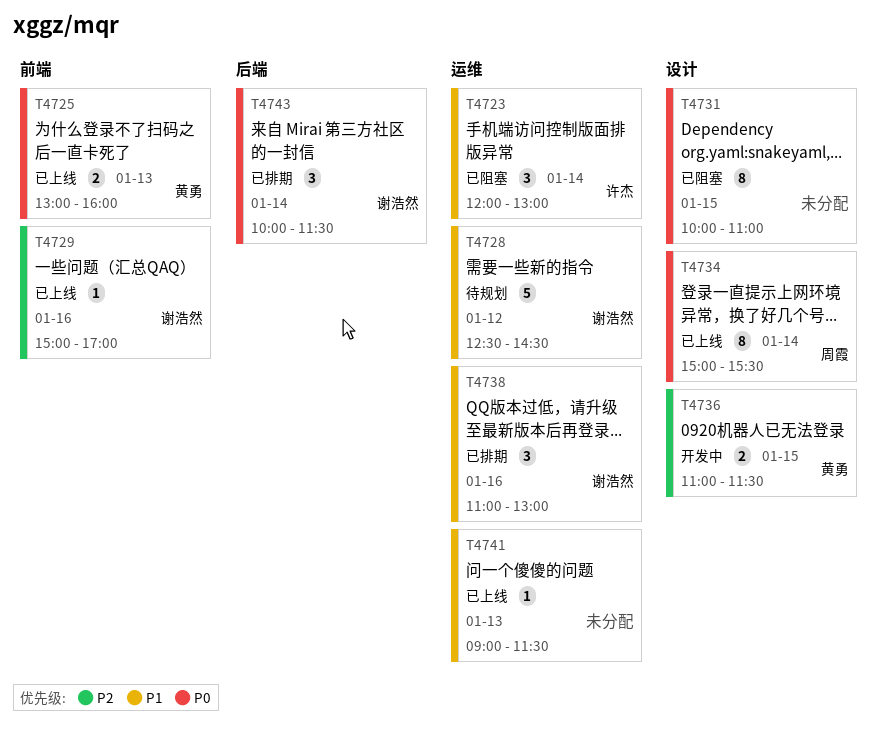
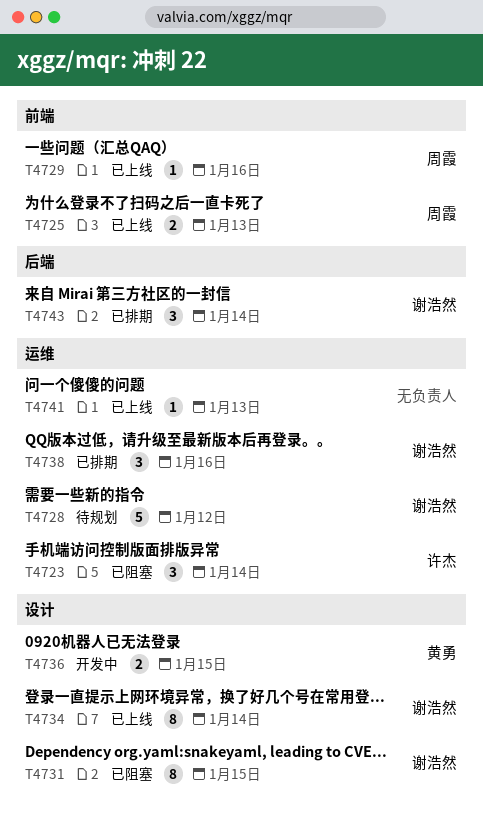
T4725, owner: 黄勇 -> 周霞
T4729, owner: 谢浩然 -> 周霞
T4731, owner: none -> 谢浩然
T4734, owner: 周霞 -> 谢浩然

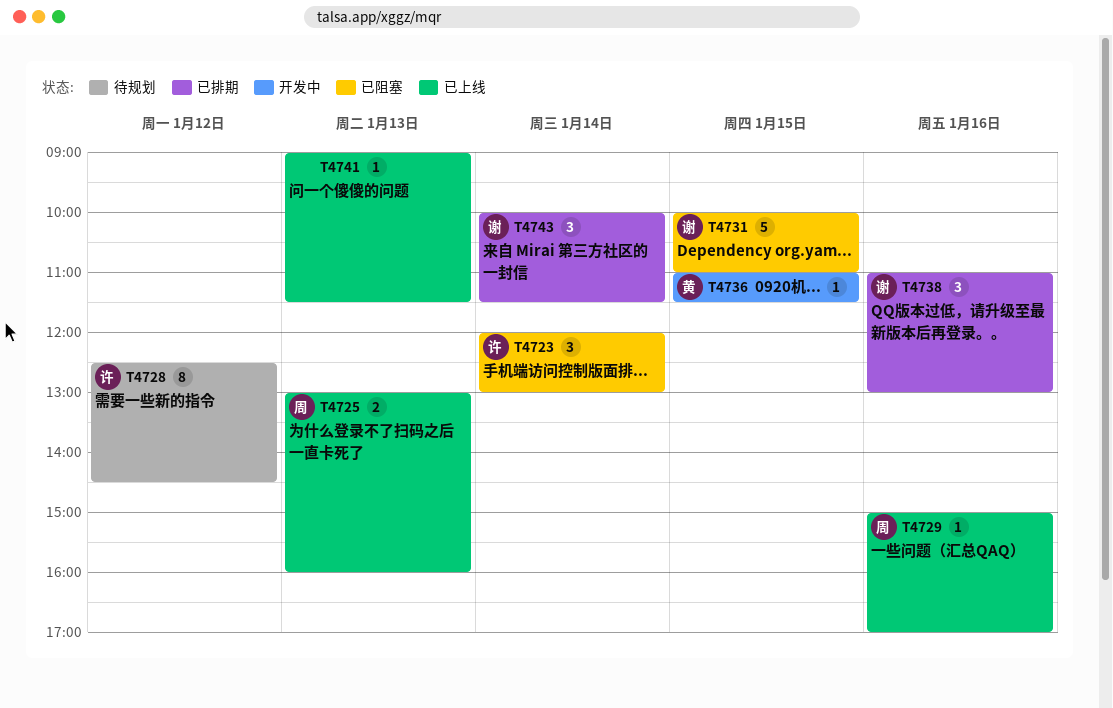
T4728, owner: 谢浩然 -> 许杰
T4728, estimate: 5 -> 8
T4731, estimate: 8 -> 5
T4734: present -> none
T4736, estimate: 2 -> 1

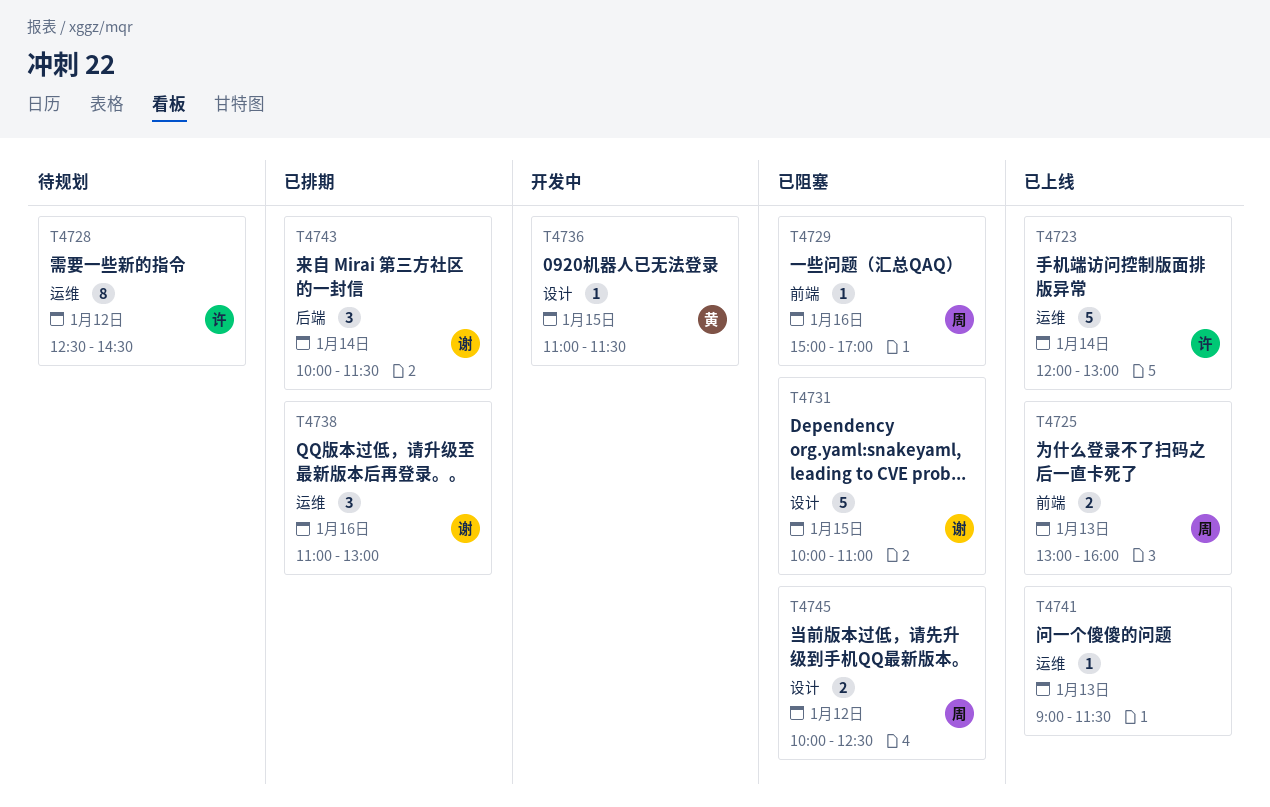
T4723, status: 已阻塞 -> 已上线
T4723, estimate: 3 -> 5
T4729, status: 已上线 -> 已阻塞
T4745: none -> present

